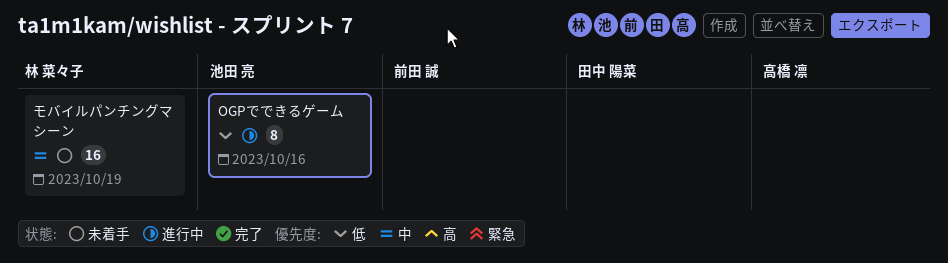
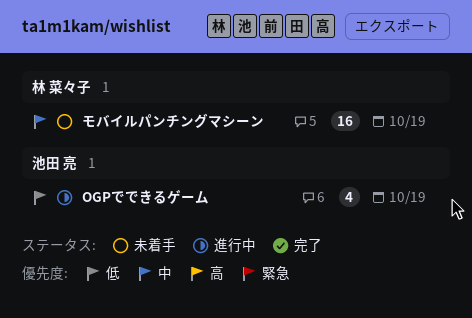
OGPでできるゲーム, estimate: 8 -> 4
OGPでできるゲーム, due: Oct 16 -> Oct 19

